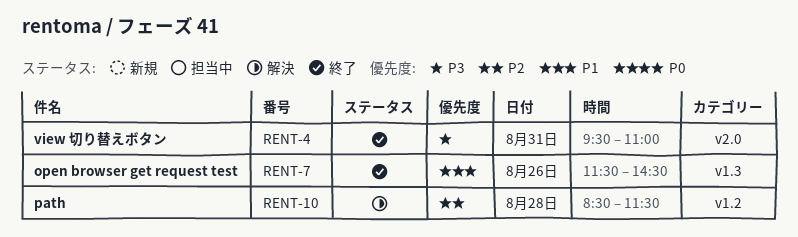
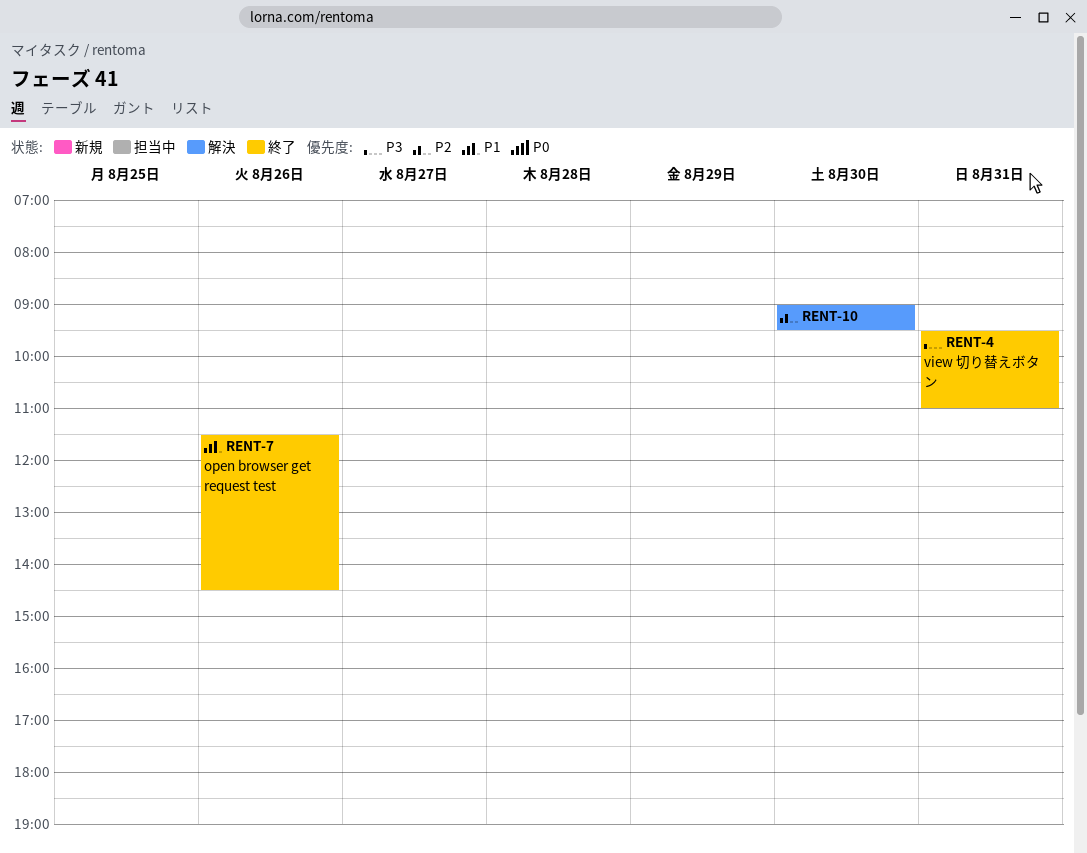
RENT-10, day: Aug 28 -> Aug 30
RENT-10, begins: 08:30 -> 09:00
RENT-10, ends: 11:30 -> 09:30

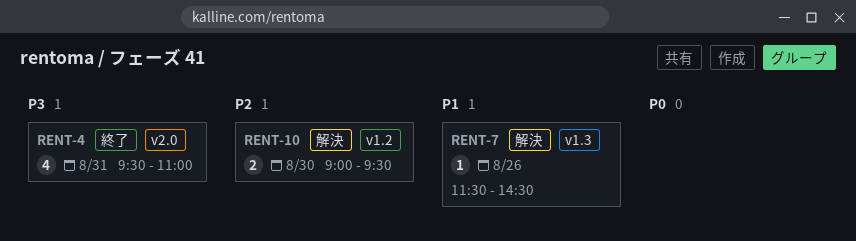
RENT-7, status: 終了 -> 解決

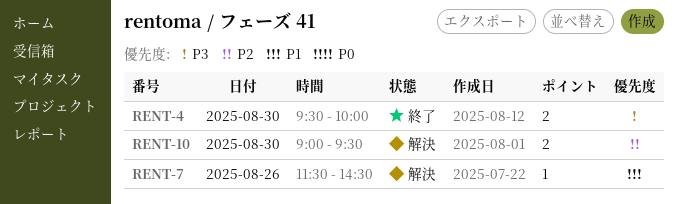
RENT-4, estimate: 4 -> 2
RENT-4, day: Aug 31 -> Aug 30
RENT-4, ends: 11:00 -> 10:00

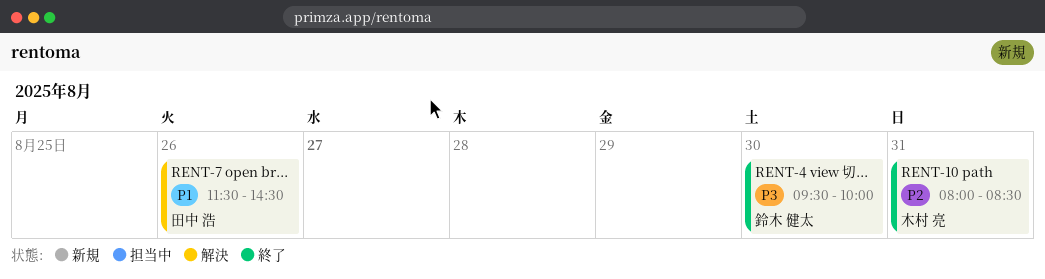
RENT-10, status: 解決 -> 終了
RENT-10, day: Aug 30 -> Aug 31
RENT-10, begins: 09:00 -> 08:00
RENT-10, ends: 09:30 -> 08:30

